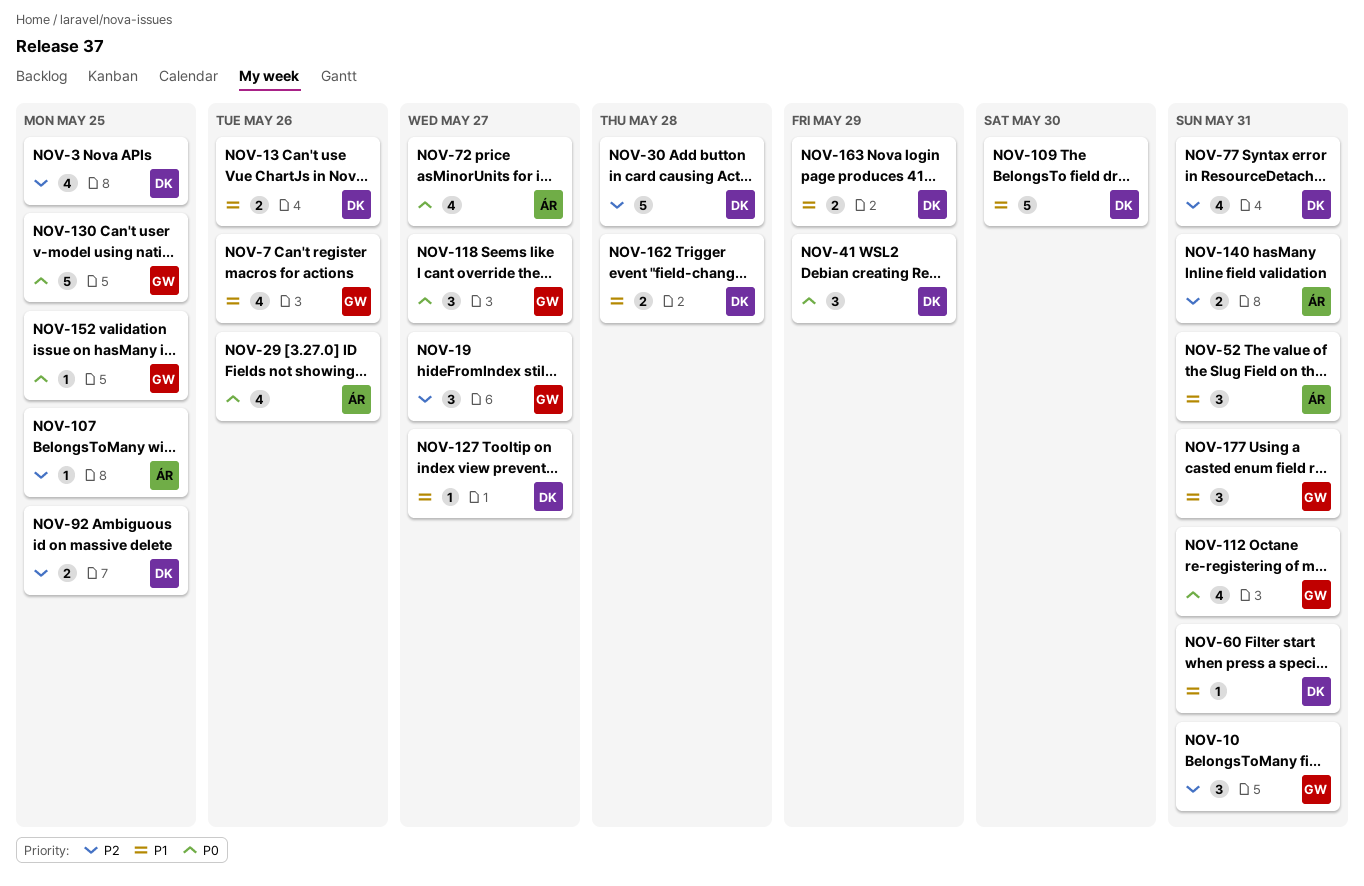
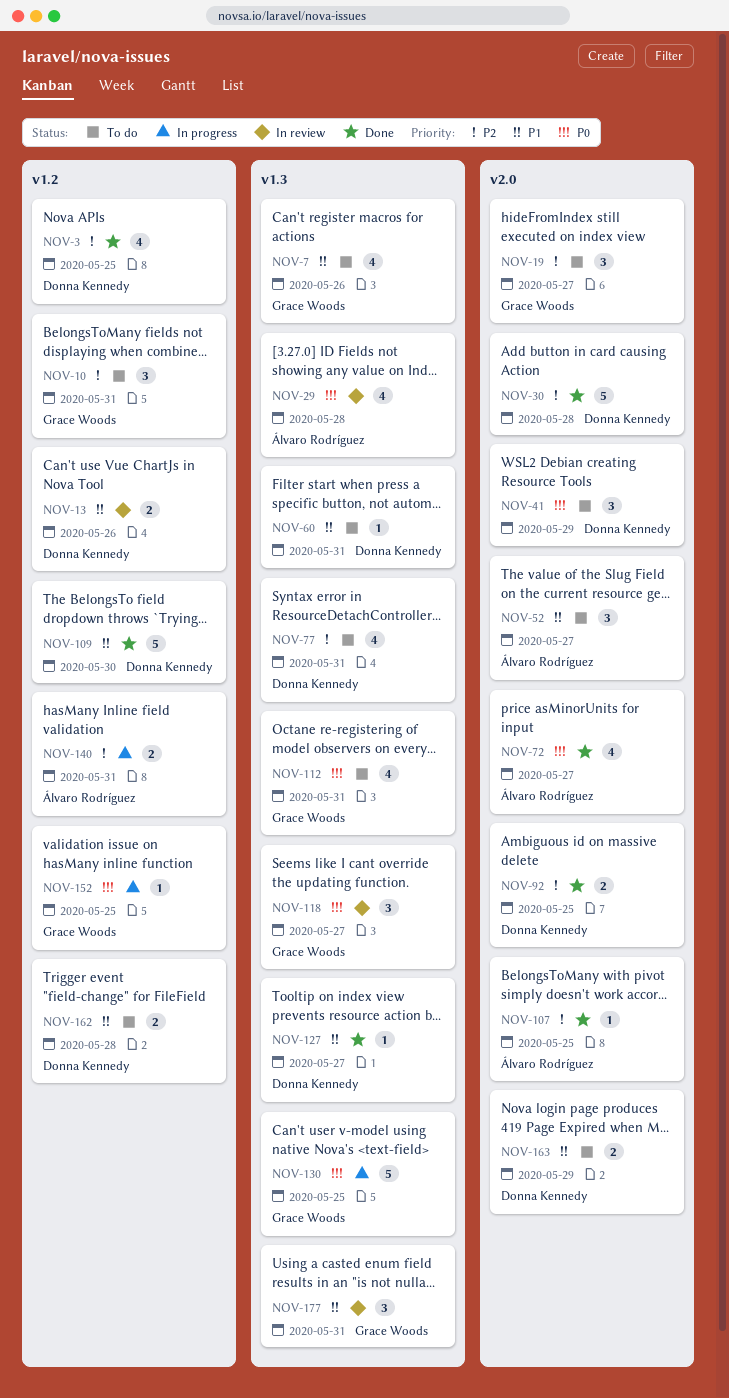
NOV-29, due: May 26 -> May 28
NOV-52, due: May 31 -> May 27

